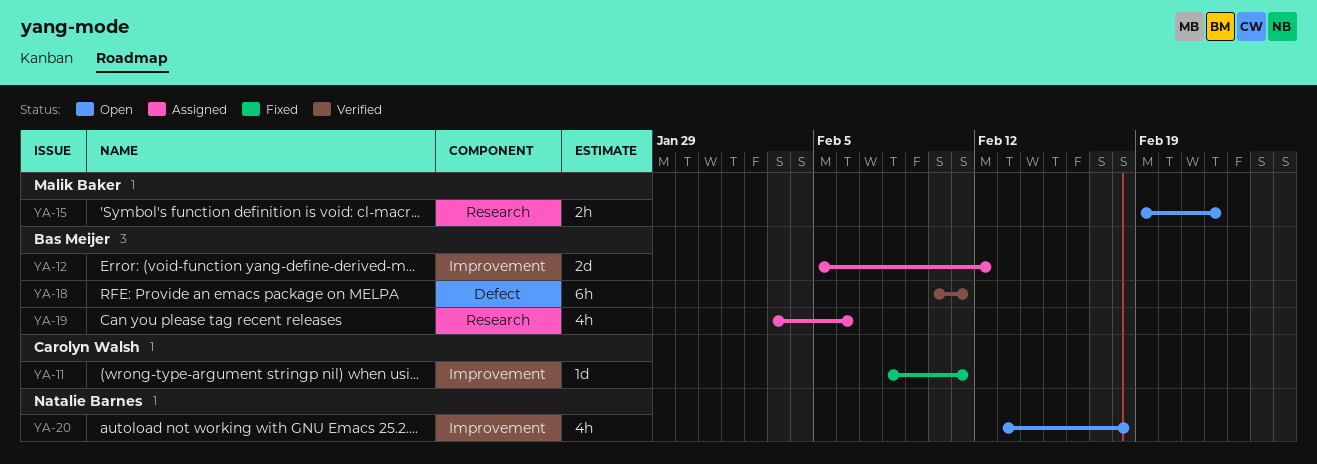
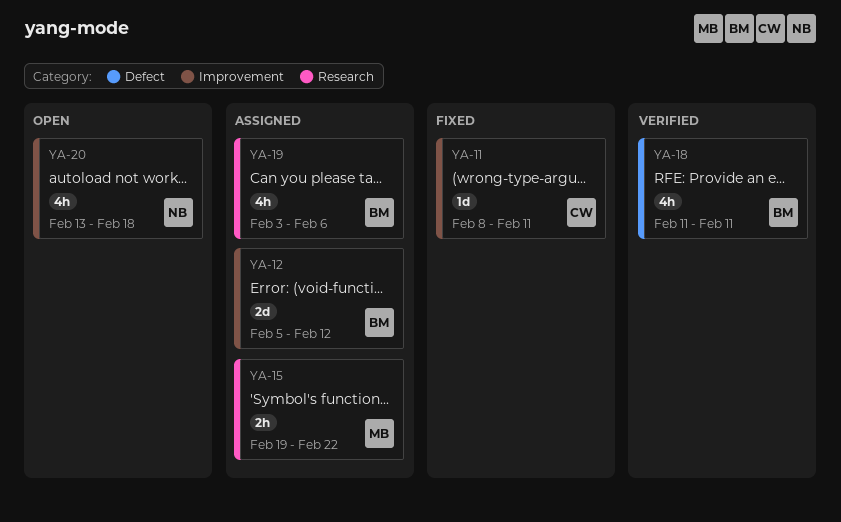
YA-15, status: Open -> Assigned
YA-18, estimate: 6h -> 4h
YA-18, start: Feb 10 -> Feb 11

